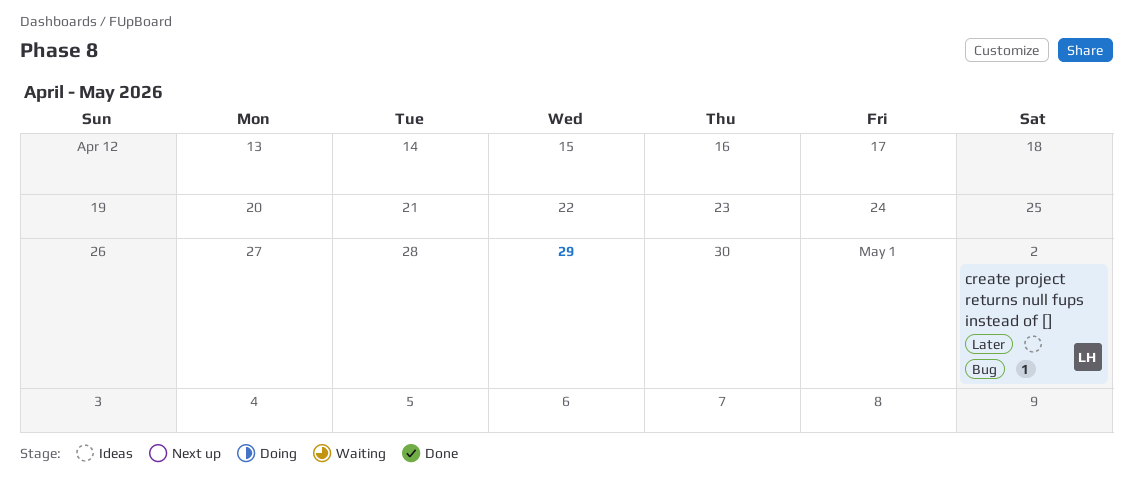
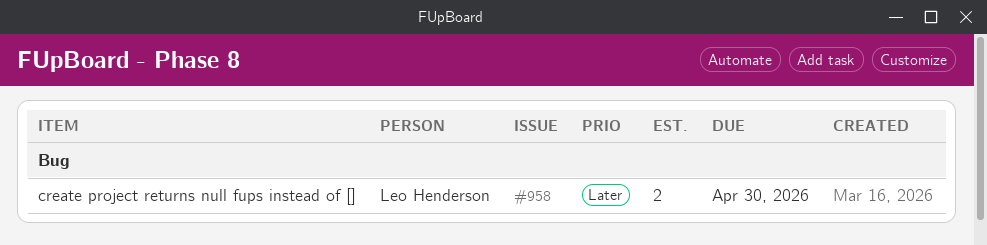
create project returns null fups instead of [], estimate: 1 -> 2
create project returns null fups instead of [], due: May 2 -> Apr 30

